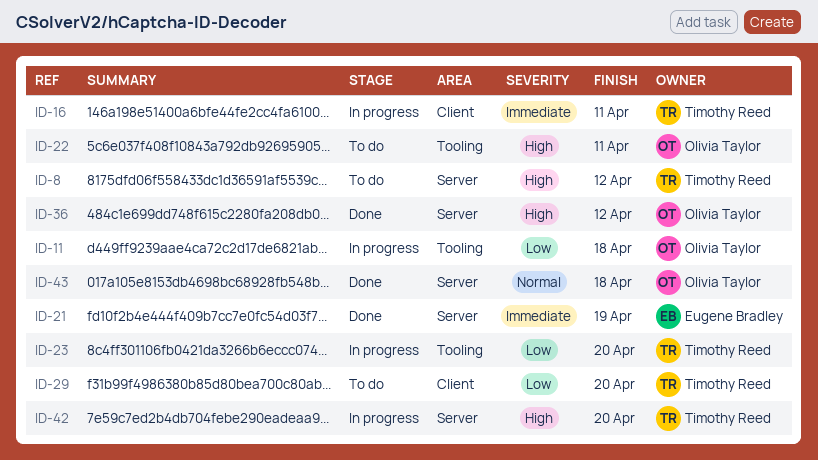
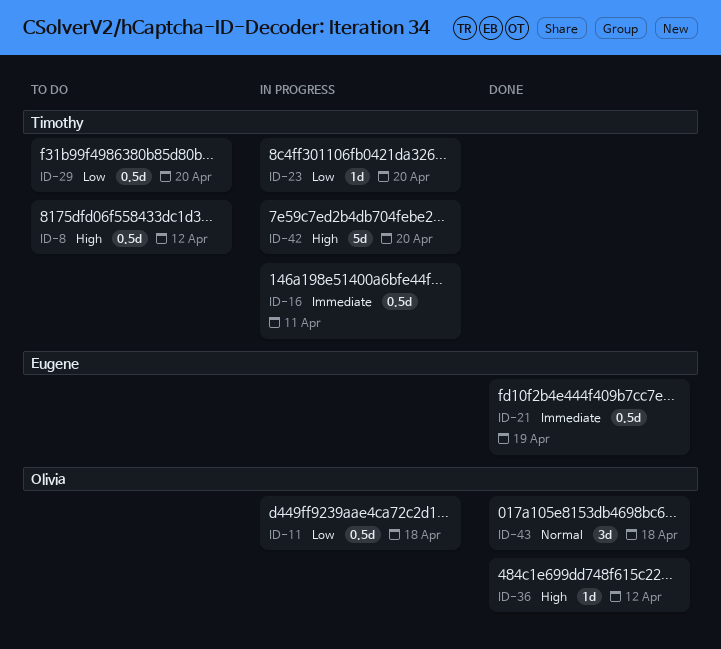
ID-22: present -> none

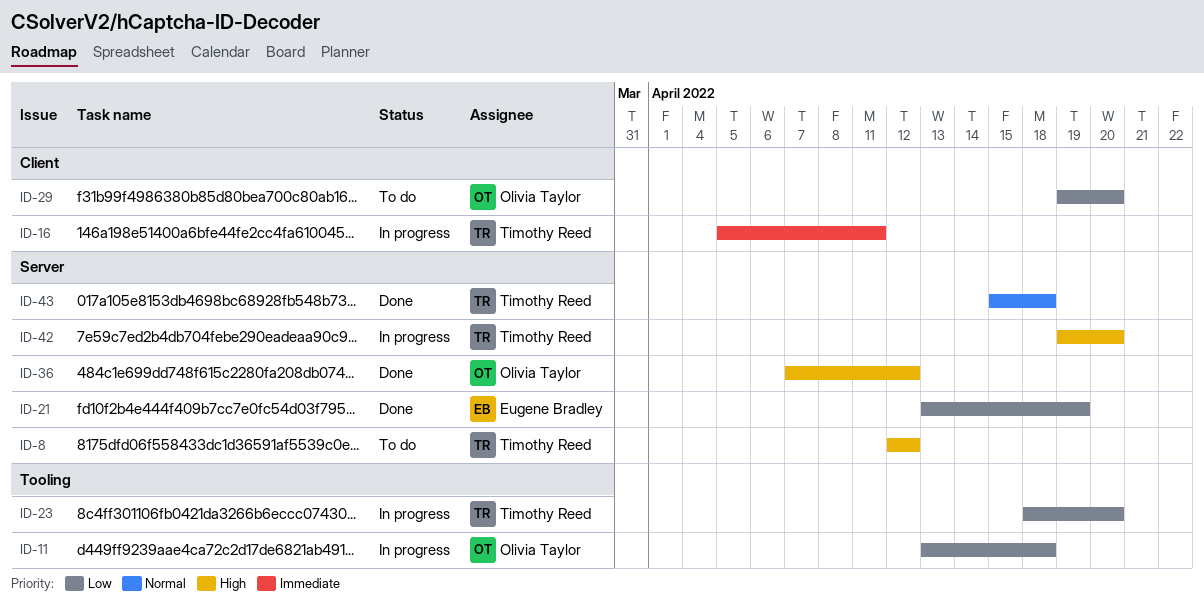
ID-21, priority: Immediate -> Low
ID-29, owner: Timothy Reed -> Olivia Taylor
ID-43, owner: Olivia Taylor -> Timothy Reed

